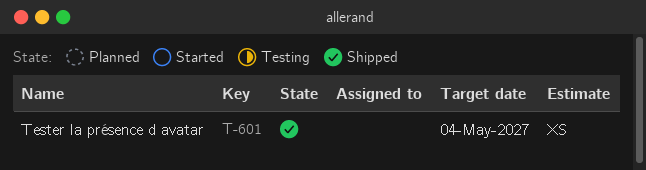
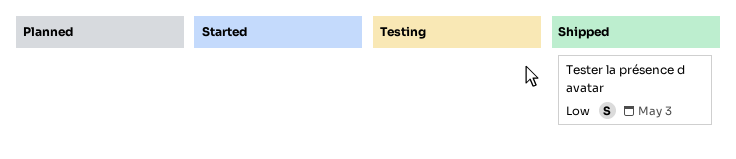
Tester la présence d avatar, estimate: XS -> S
Tester la présence d avatar, due: May 4 -> May 3

